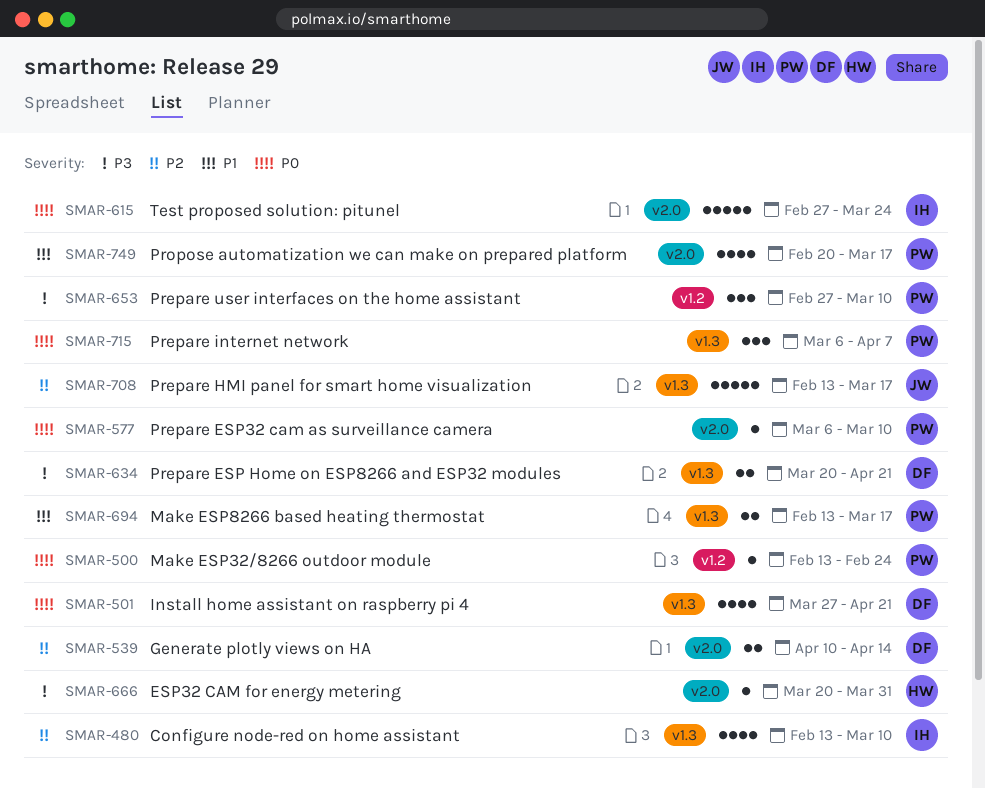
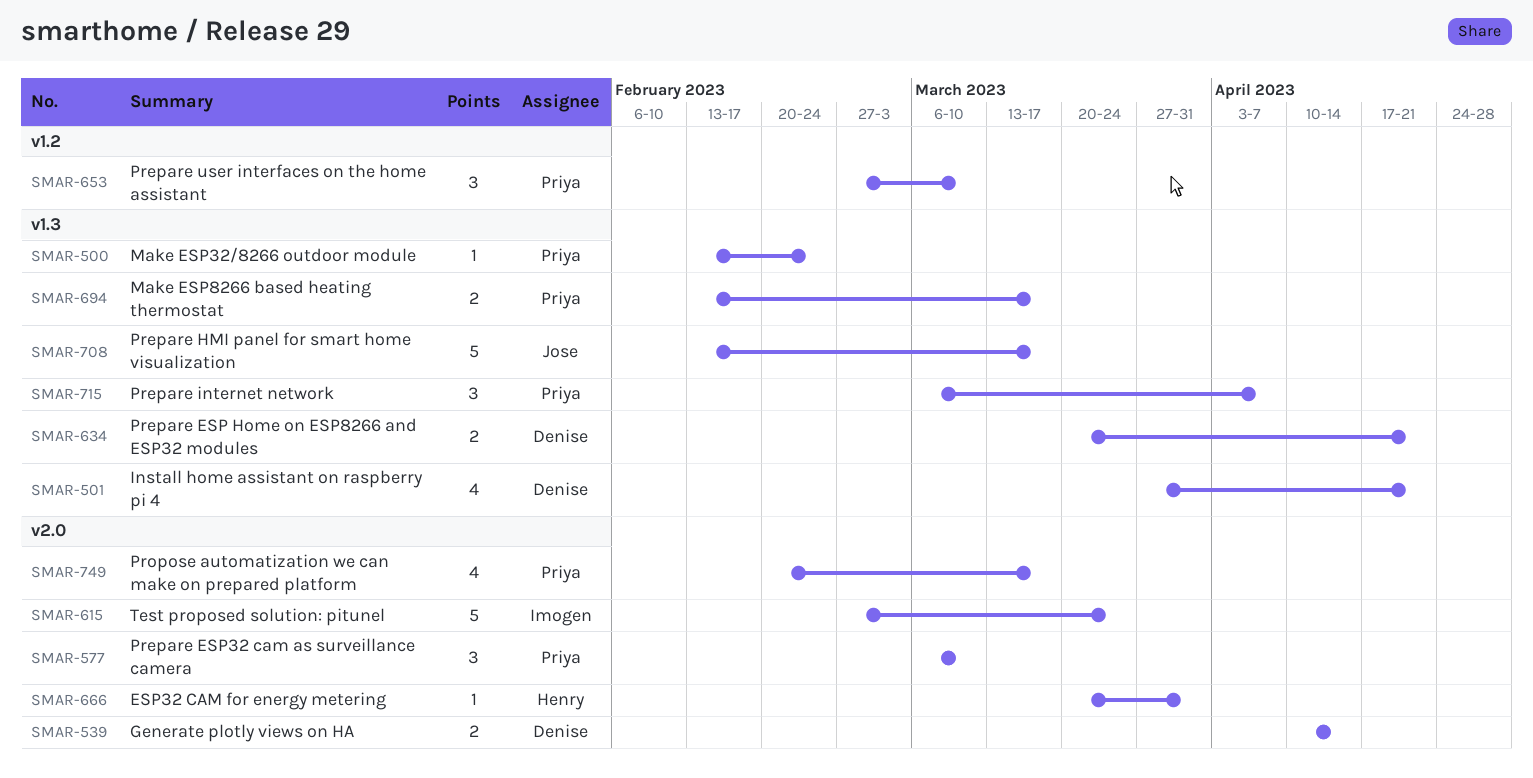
SMAR-480: present -> none
SMAR-500, label: v1.2 -> v1.3
SMAR-577, estimate: 1 -> 3

